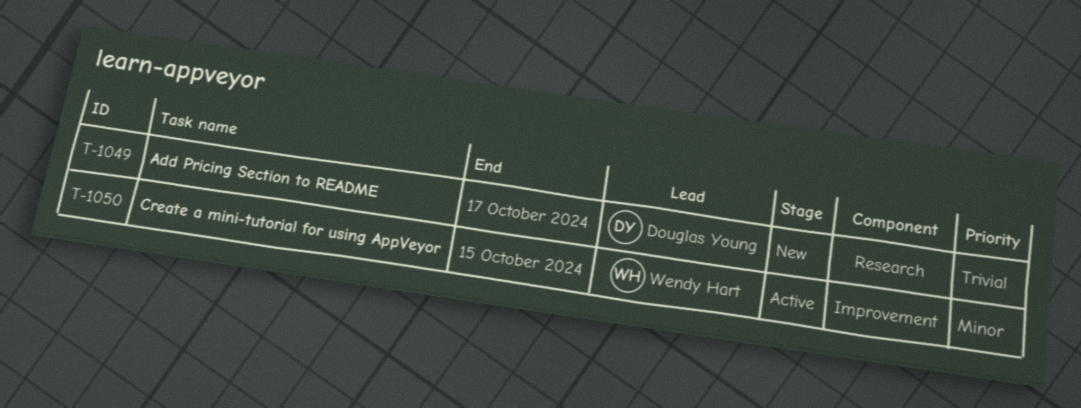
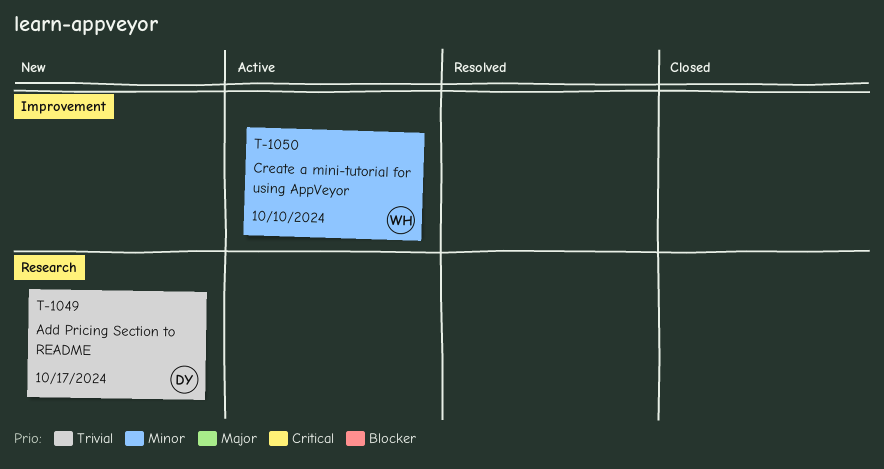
T-1050, due: Oct 15 -> Oct 10

